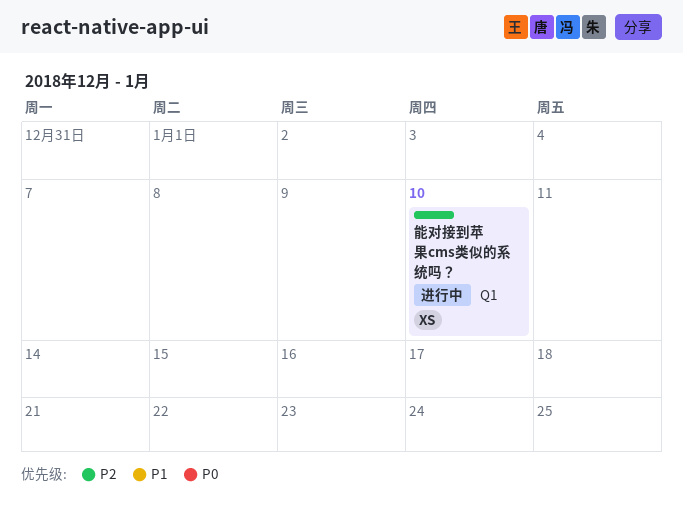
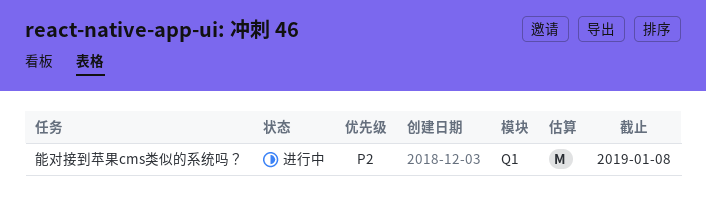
能对接到苹果cms类似的系统吗？, estimate: XS -> M
能对接到苹果cms类似的系统吗？, due: Jan 10 -> Jan 8

